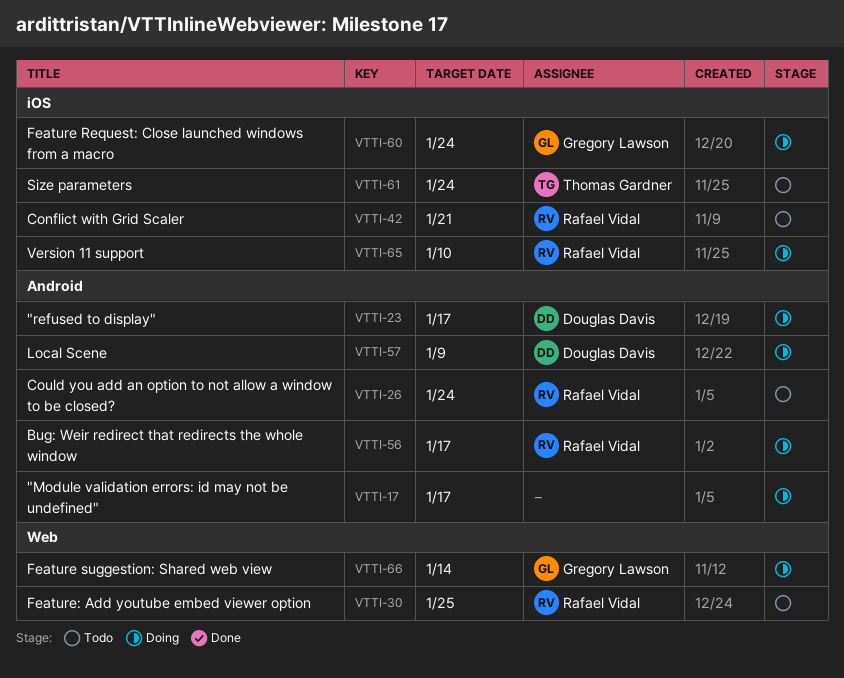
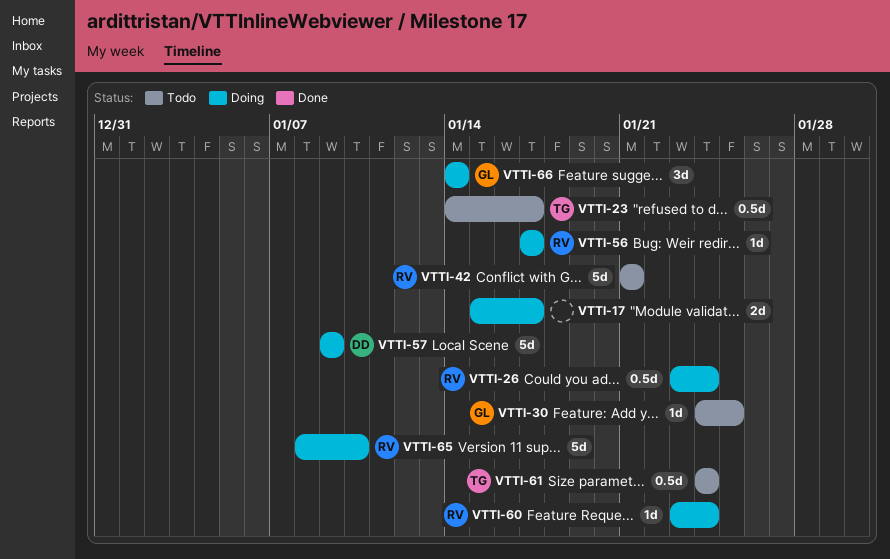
VTTI-23, status: Doing -> Todo
VTTI-23, owner: Douglas Davis -> Thomas Gardner
VTTI-26, status: Todo -> Doing
VTTI-30, owner: Rafael Vidal -> Gregory Lawson
VTTI-60, owner: Gregory Lawson -> Rafael Vidal

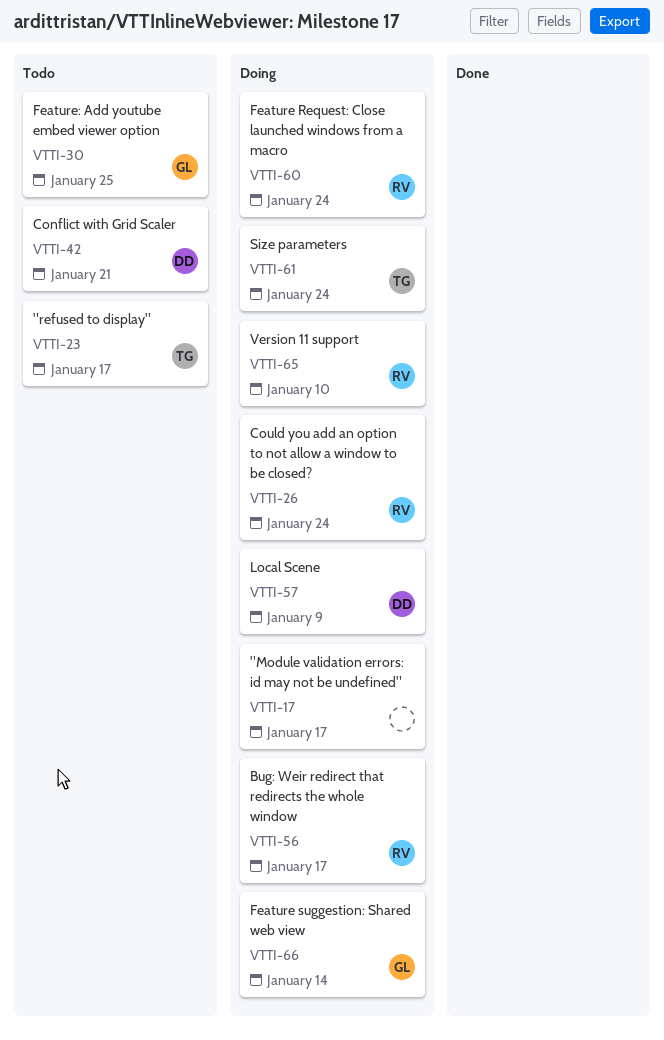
VTTI-42, owner: RV -> DD
VTTI-61, status: Todo -> Doing

